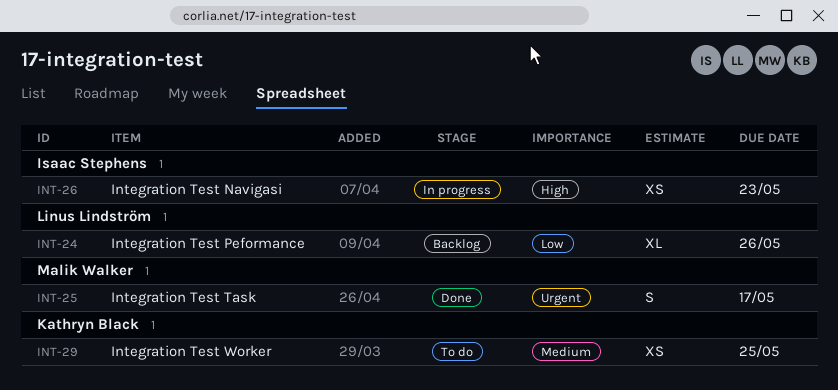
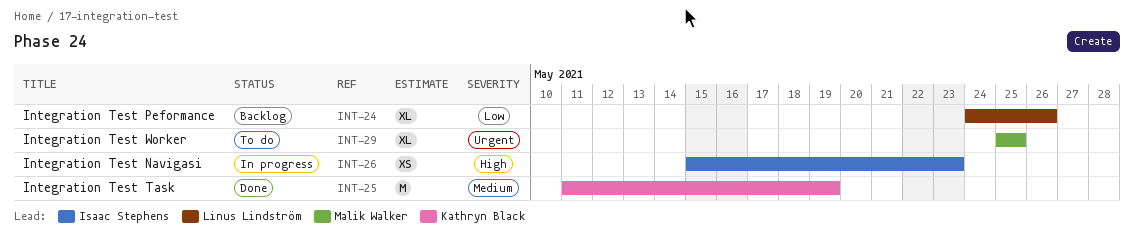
INT-25, owner: Malik Walker -> Kathryn Black
INT-25, priority: Urgent -> Medium
INT-25, estimate: S -> M
INT-25, due: May 17 -> May 19
INT-29, owner: Kathryn Black -> Malik Walker
INT-29, priority: Medium -> Urgent
INT-29, estimate: XS -> XL

